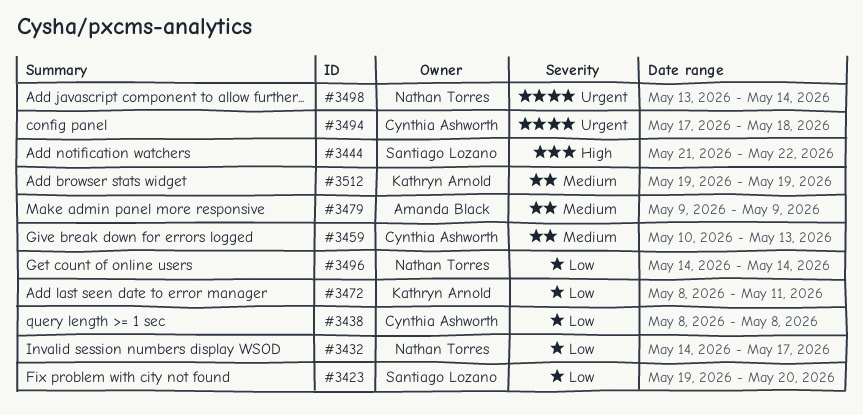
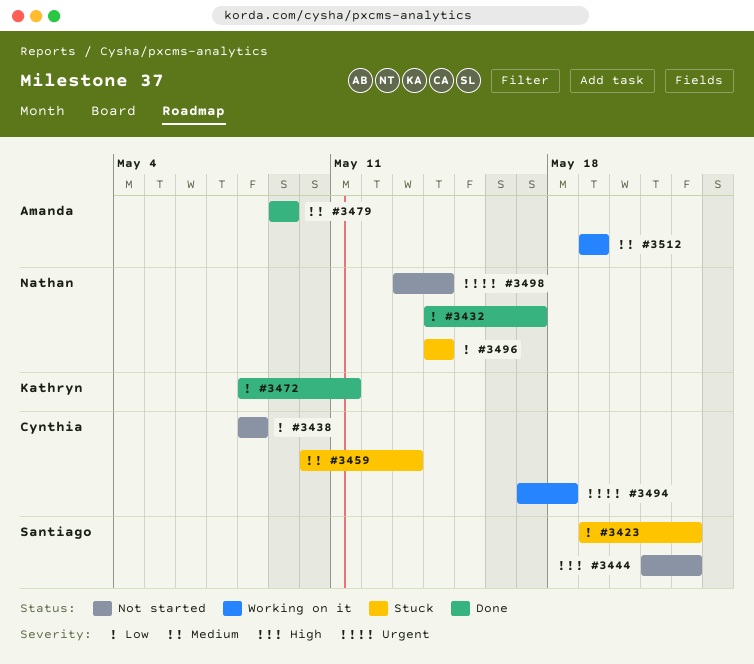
#3423, due: May 20 -> May 22
#3512, owner: Kathryn Arnold -> Amanda Black

